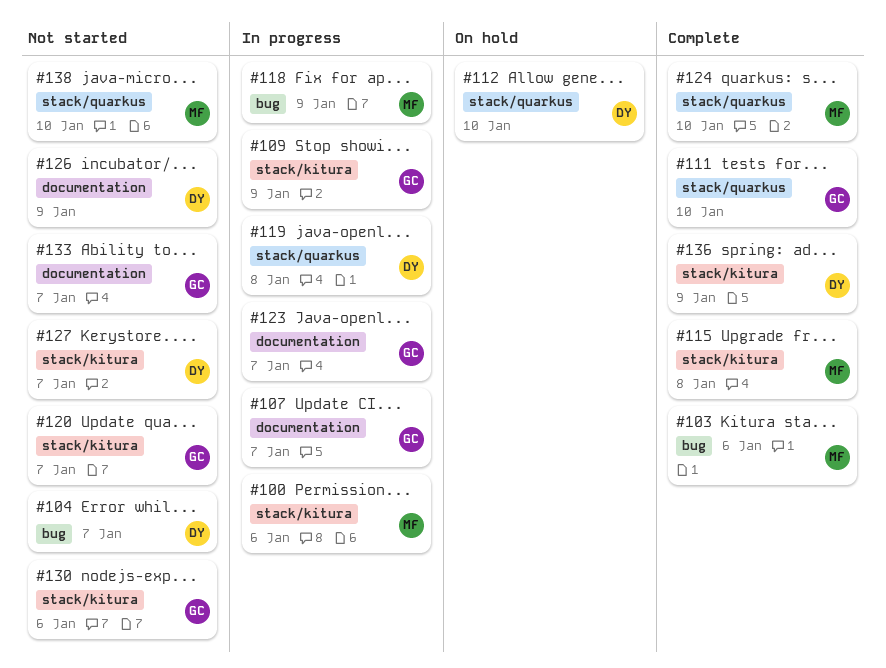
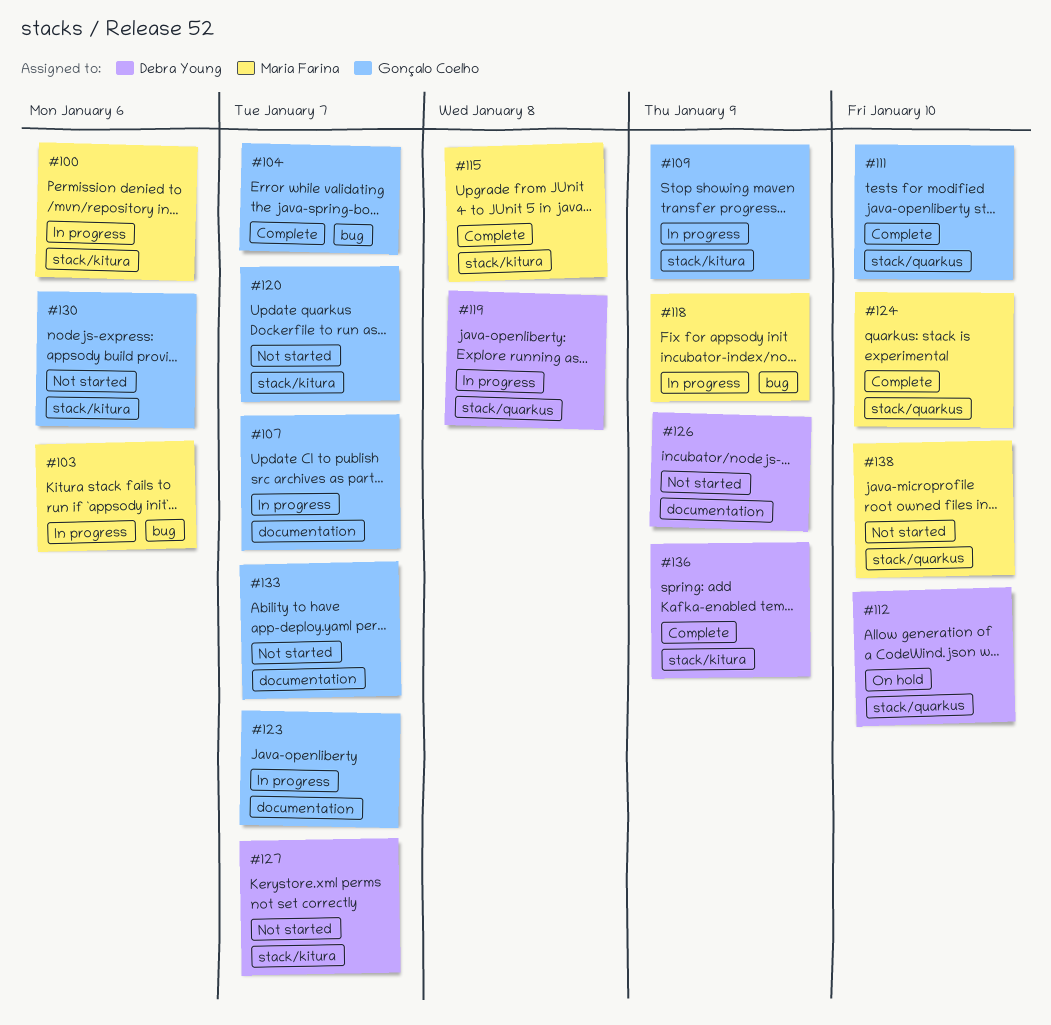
#103, status: Complete -> In progress
#104, status: Not started -> Complete
#104, owner: Debra Young -> Gonçalo Coelho

